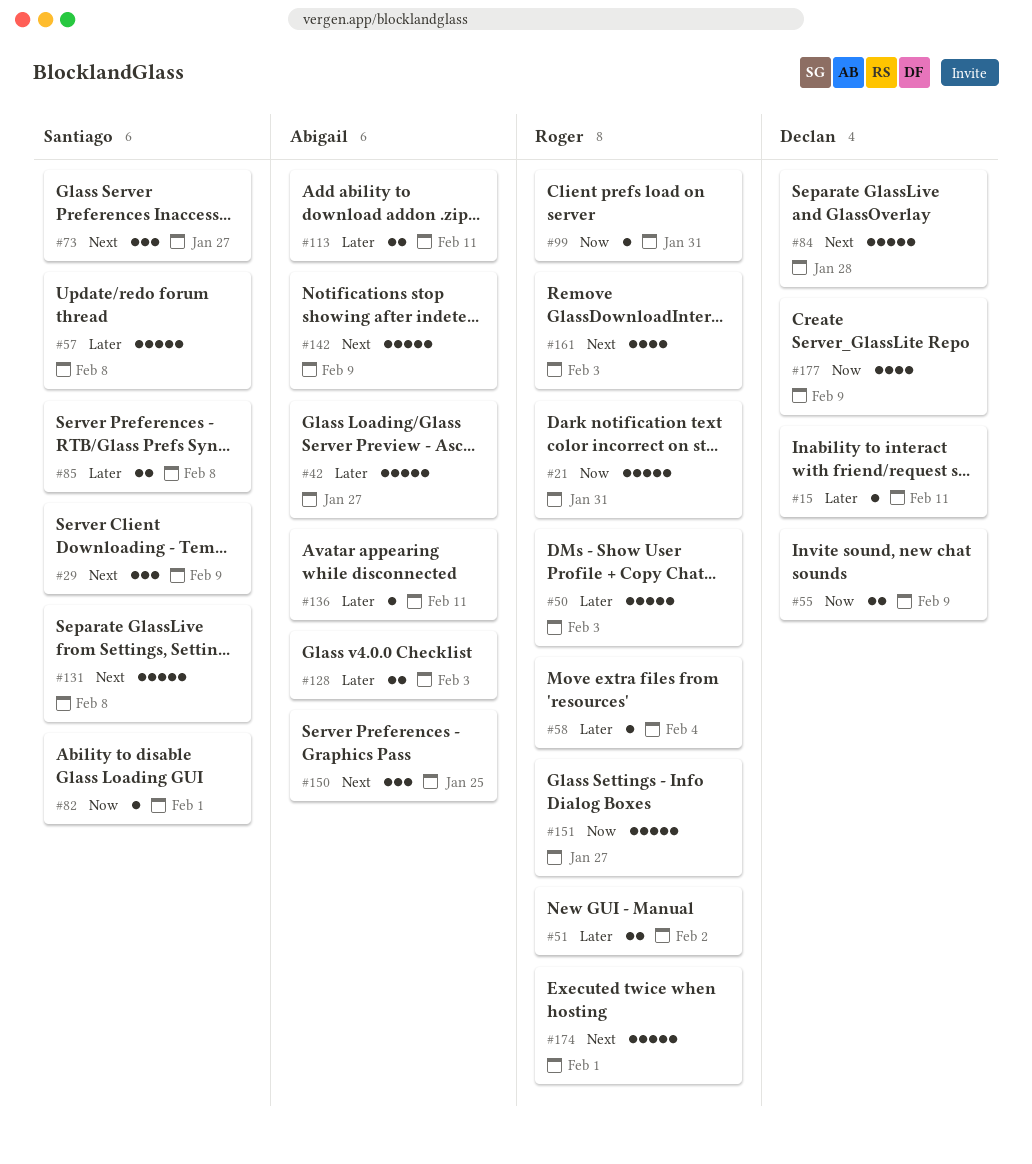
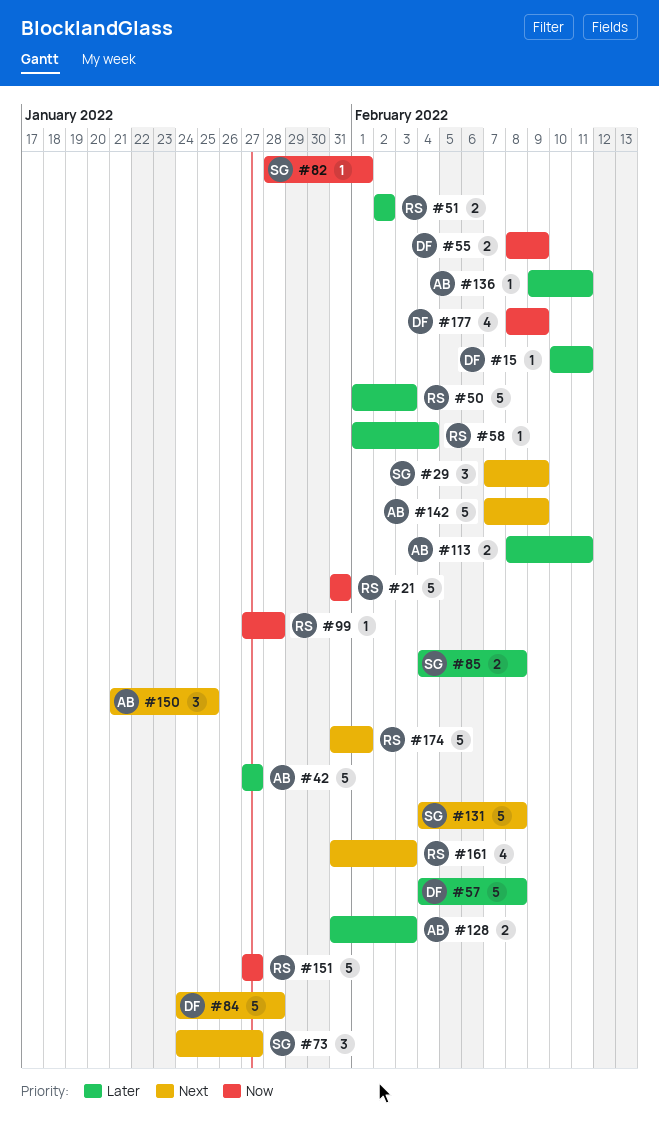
#57, owner: Santiago -> Declan
#99, due: Jan 31 -> Jan 28

